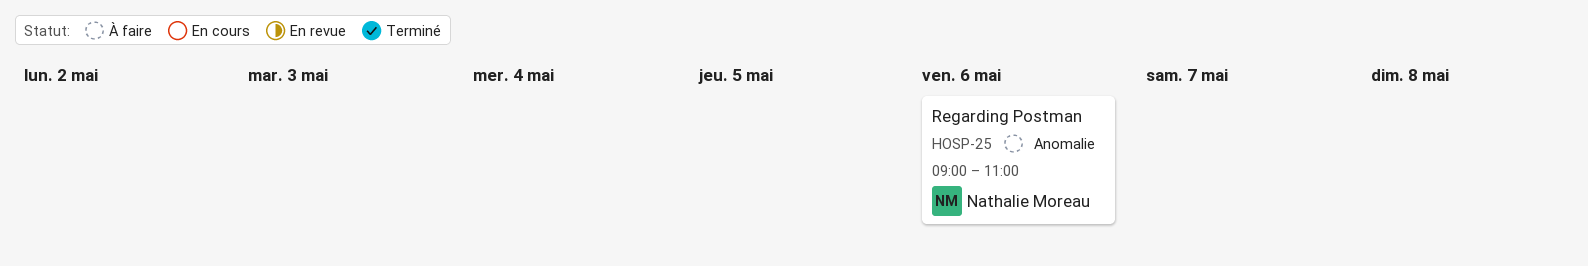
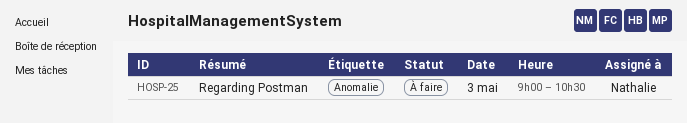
HOSP-25, day: May 6 -> May 3
HOSP-25, ends: 11:00 -> 10:30

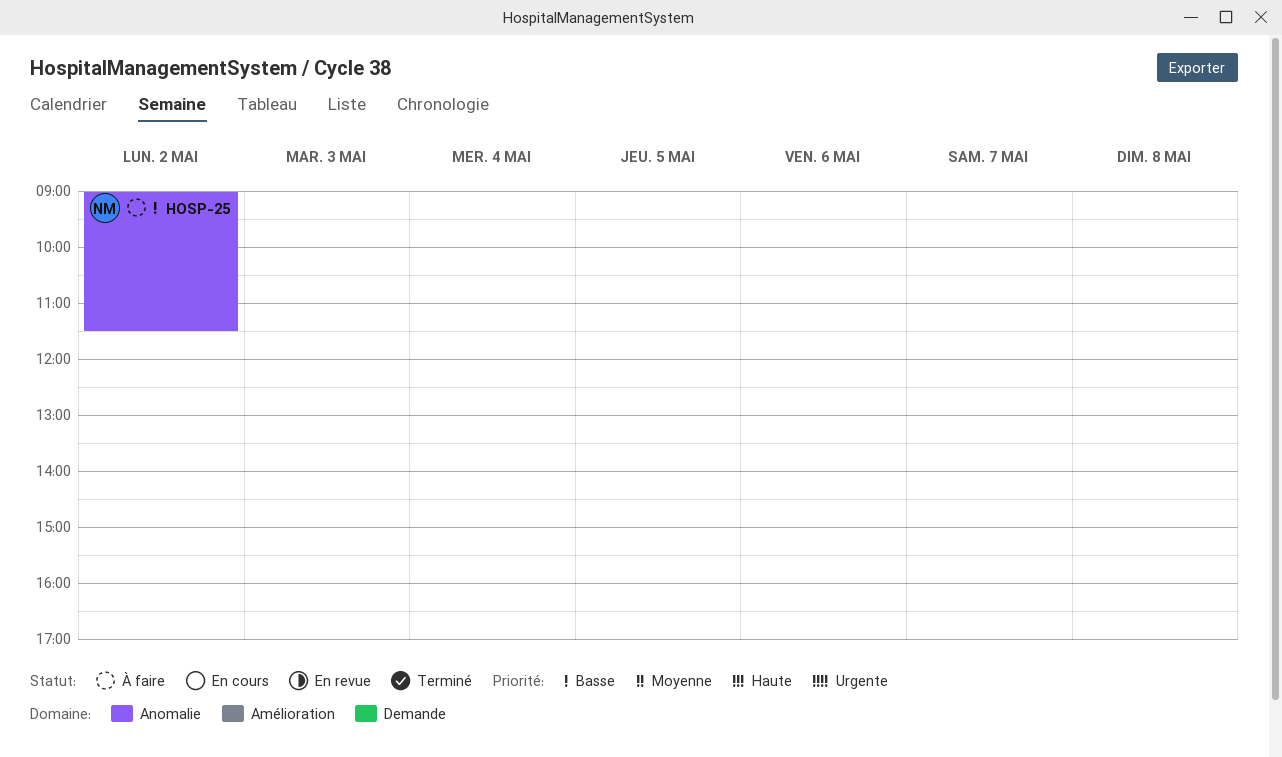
HOSP-25, day: May 3 -> May 2
HOSP-25, ends: 10:30 -> 11:30

